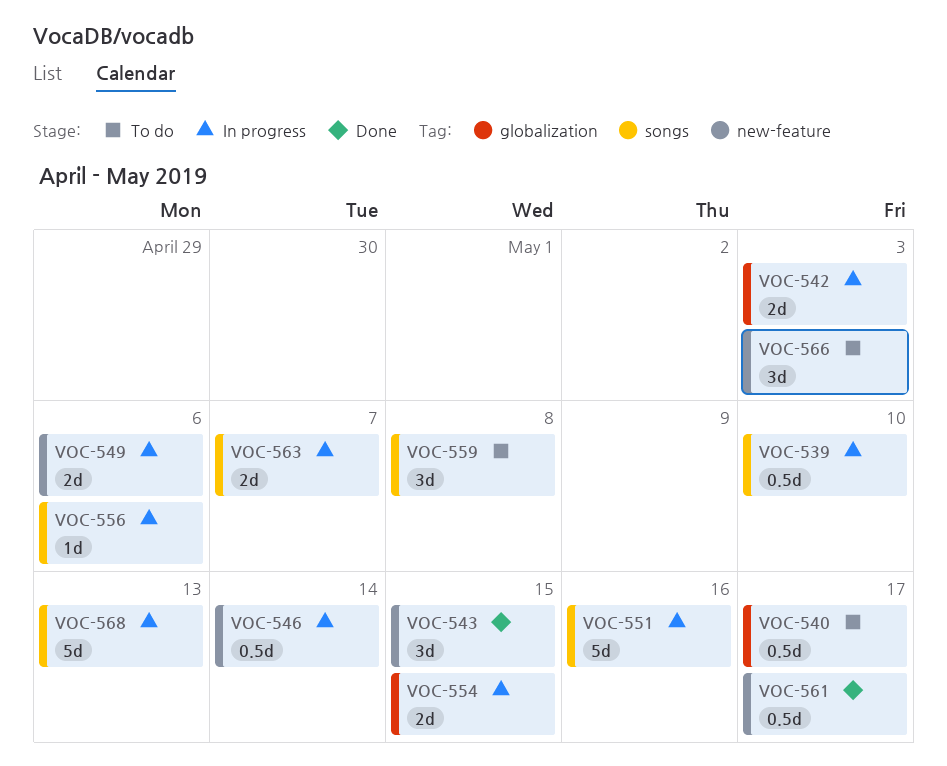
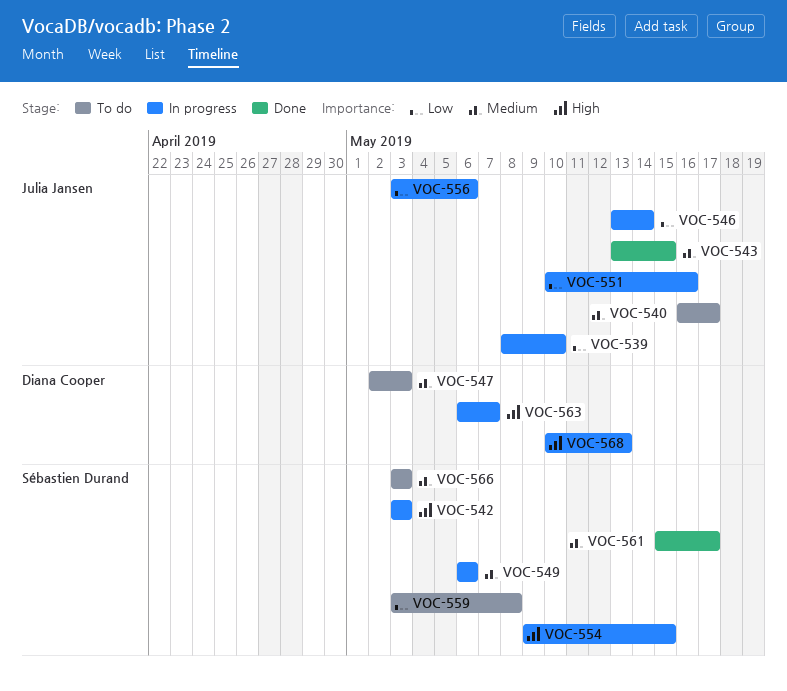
VOC-547: none -> present

